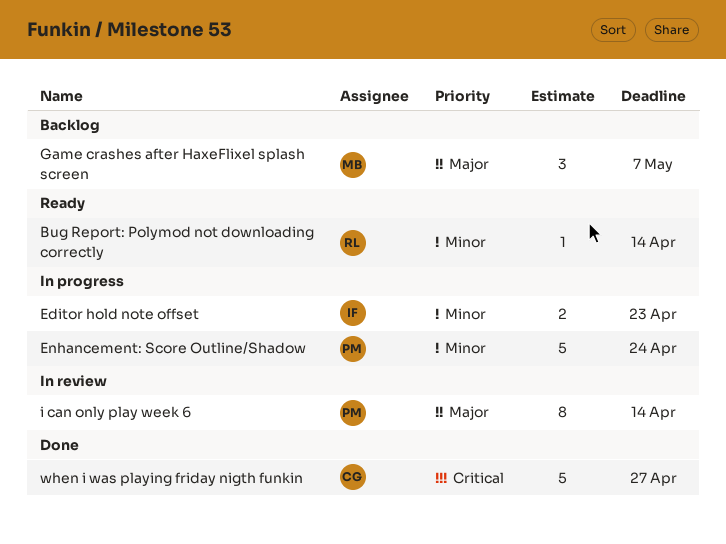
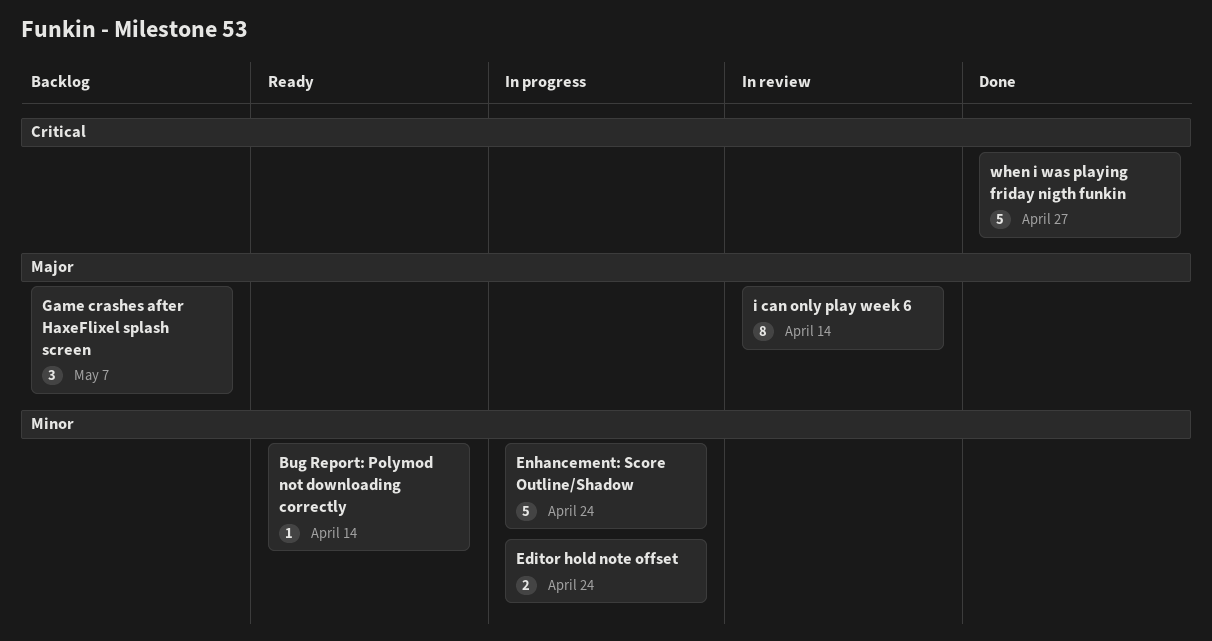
Editor hold note offset, due: Apr 23 -> Apr 24

